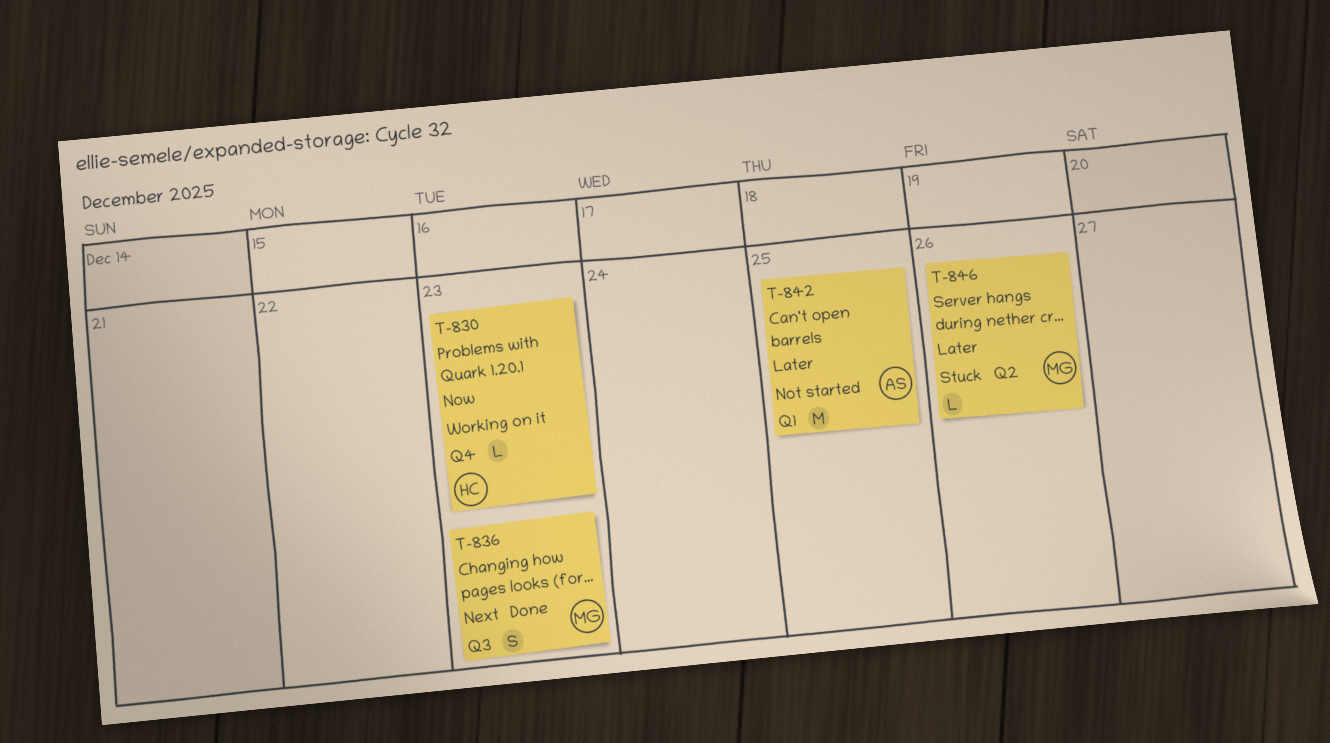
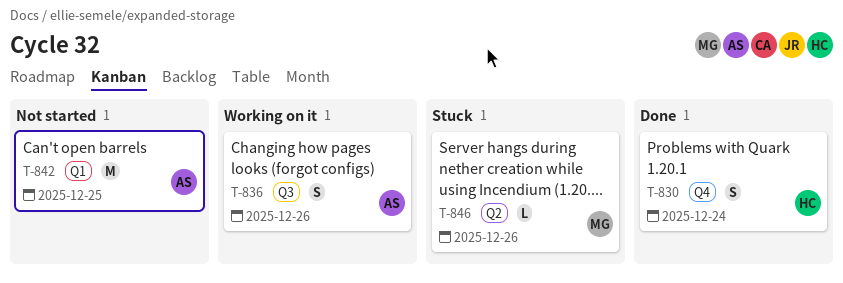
T-830, status: Working on it -> Done
T-830, estimate: L -> S
T-830, due: Dec 23 -> Dec 24
T-836, status: Done -> Working on it
T-836, owner: MG -> AS
T-836, due: Dec 23 -> Dec 26

